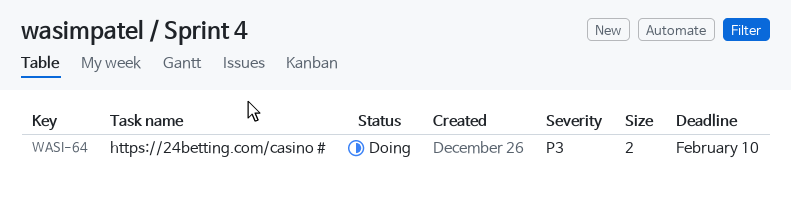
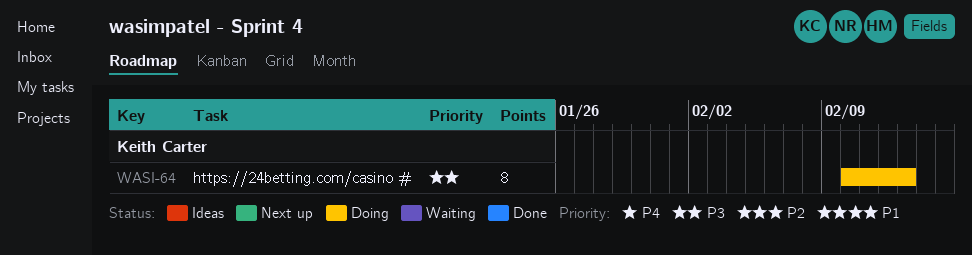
WASI-64, estimate: 2 -> 8
WASI-64, due: Feb 10 -> Feb 13

